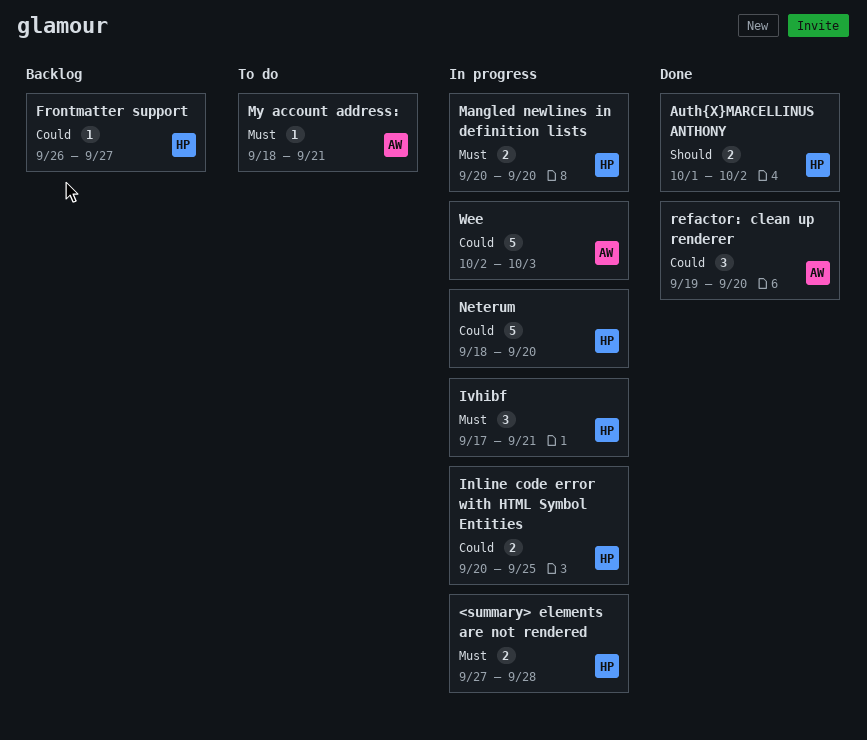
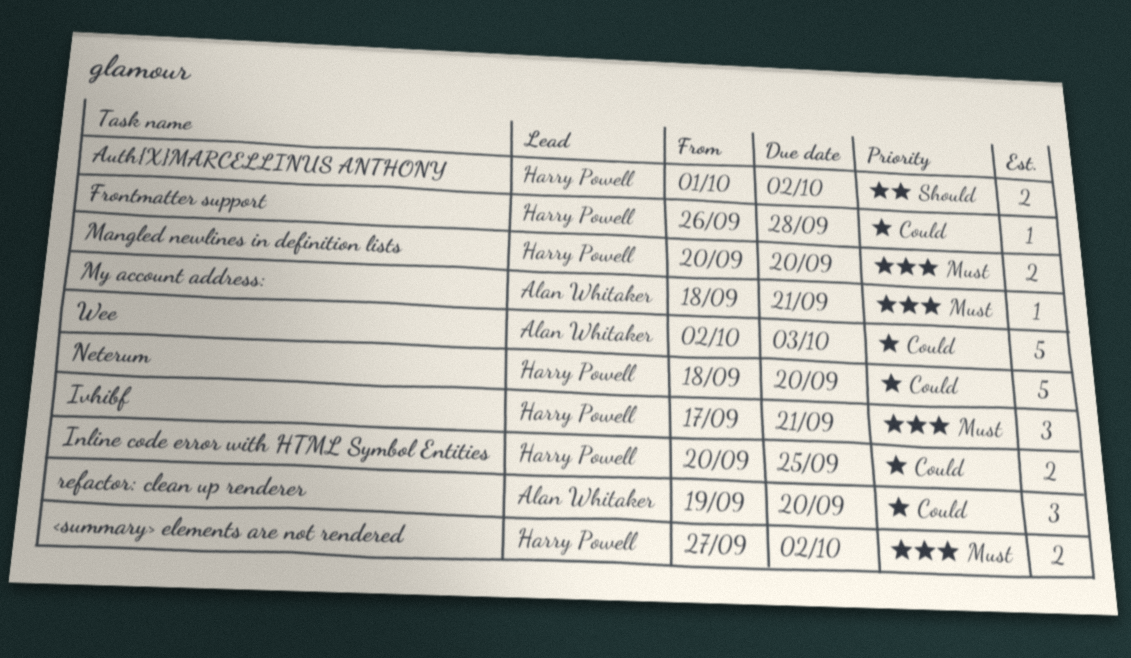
<summary> elements are not rendered, due: Sep 28 -> Oct 2
Frontmatter support, due: Sep 27 -> Sep 28

